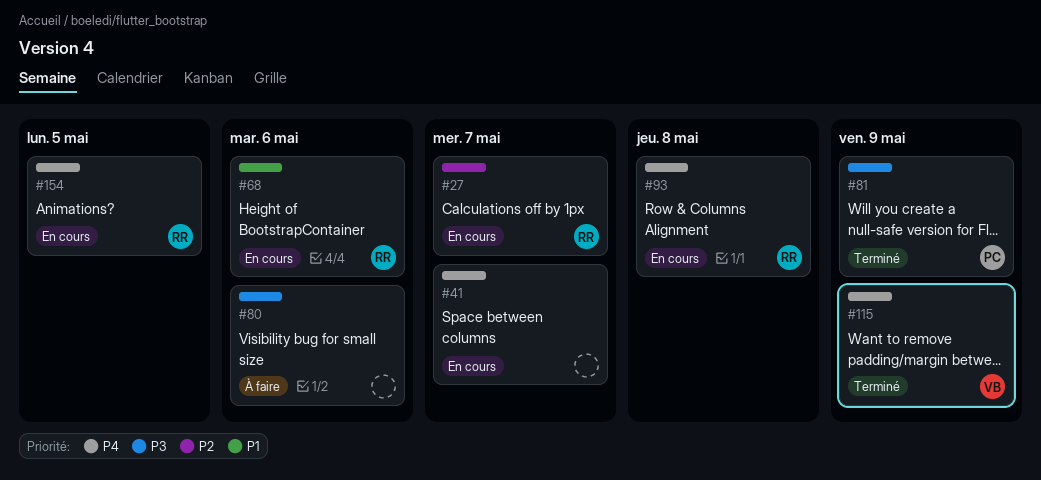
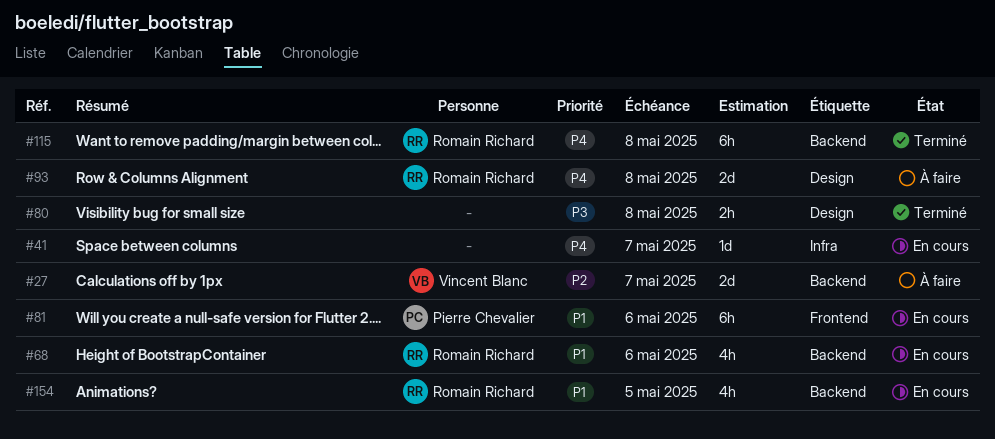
#27, status: En cours -> À faire
#27, owner: Romain Richard -> Vincent Blanc
#80, status: À faire -> Terminé
#80, due: May 6 -> May 8
#81, status: Terminé -> En cours
#81, priority: P3 -> P1
#81, due: May 9 -> May 6
#93, status: En cours -> À faire
#115, owner: Vincent Blanc -> Romain Richard
#115, due: May 9 -> May 8
#154, priority: P4 -> P1

